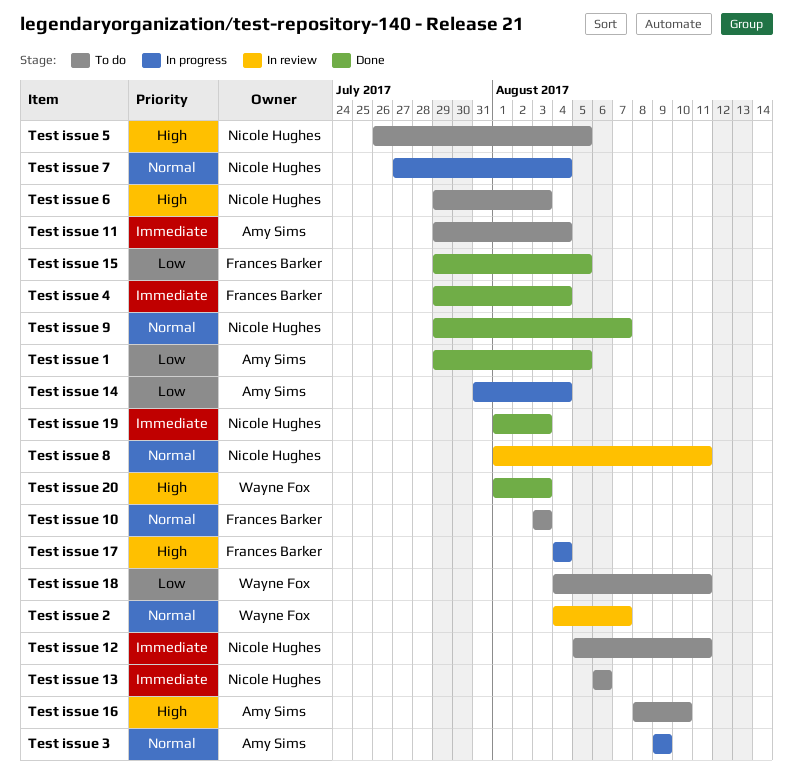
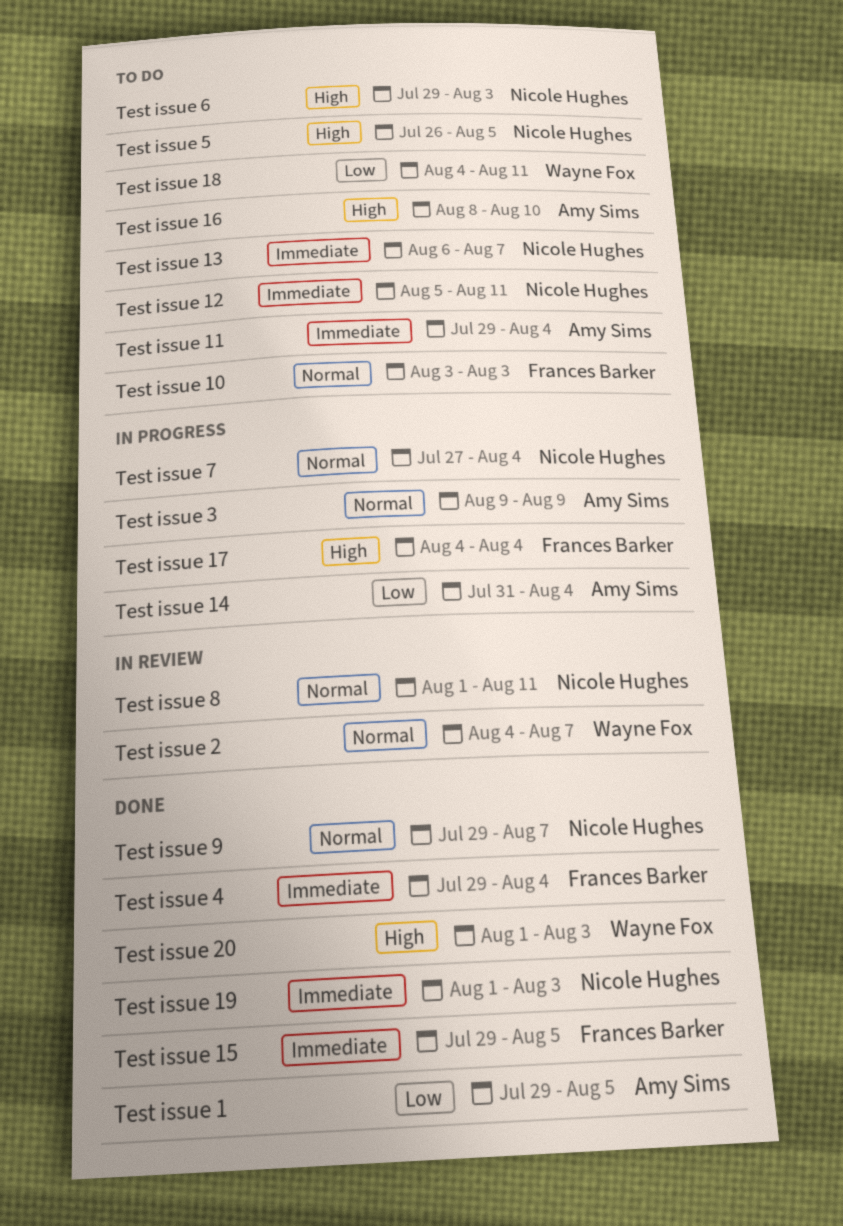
Test issue 13, due: Aug 6 -> Aug 7
Test issue 15, priority: Low -> Immediate

